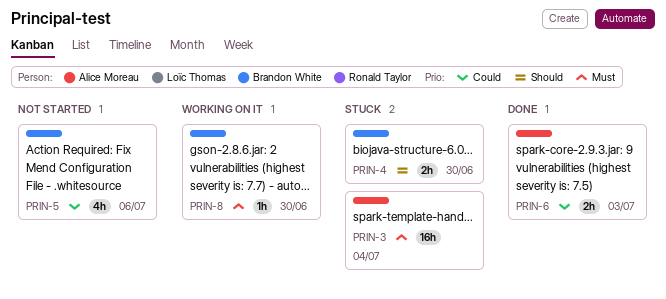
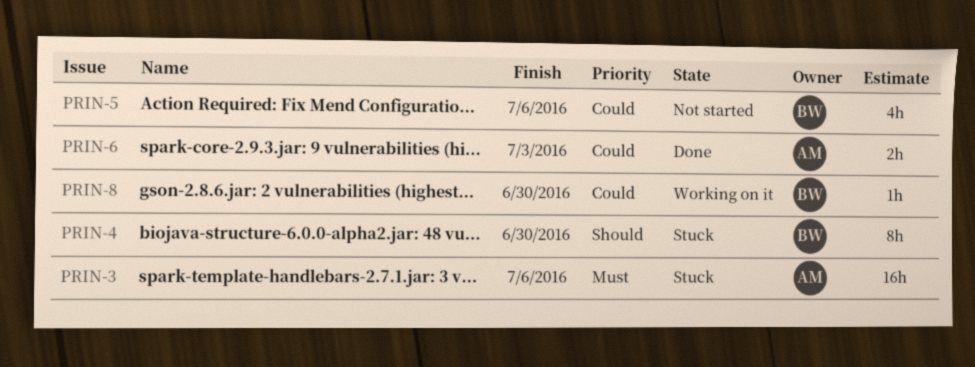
PRIN-3, due: Jul 4 -> Jul 6
PRIN-4, estimate: 2h -> 8h
PRIN-8, priority: Must -> Could

